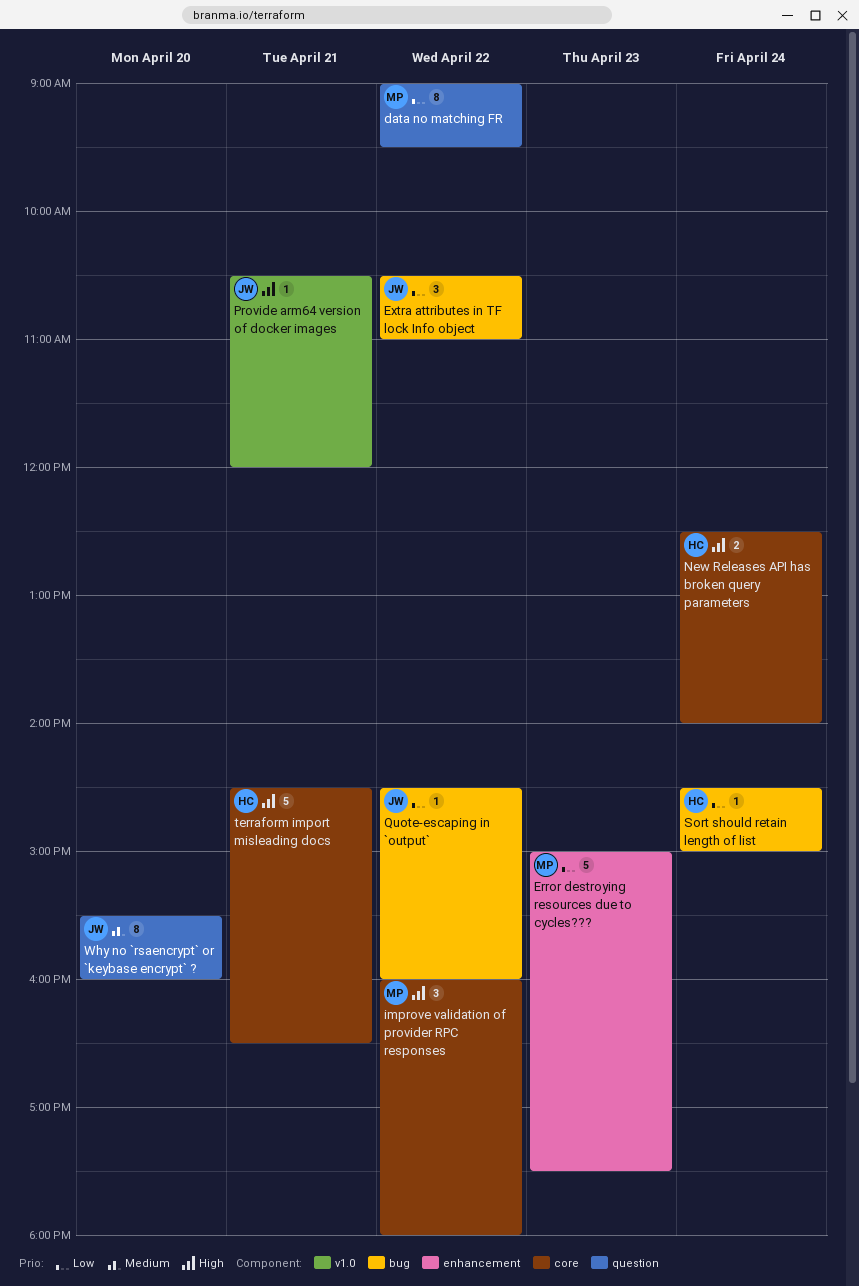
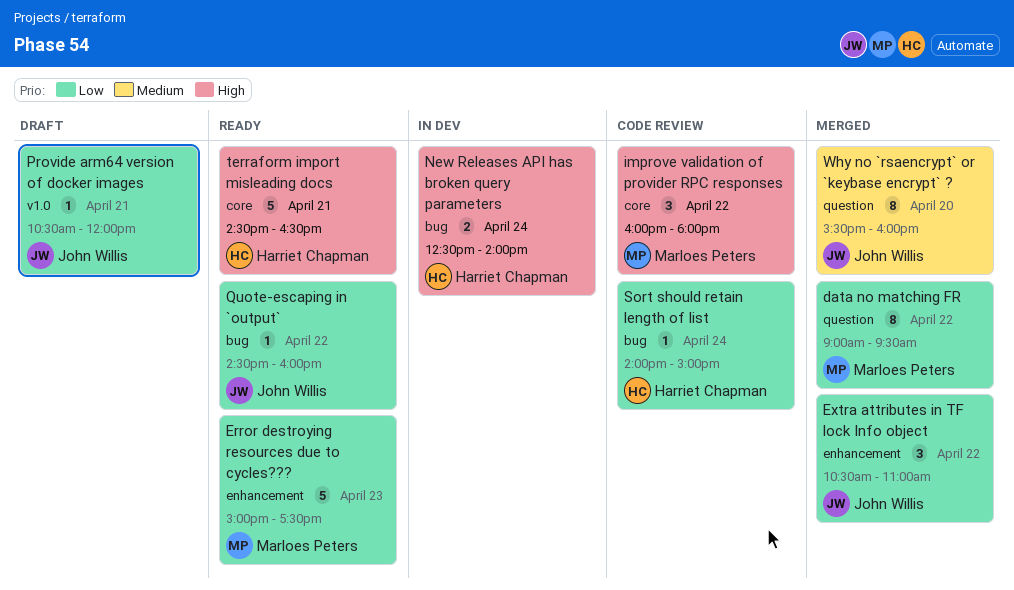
Extra attributes in TF lock Info object, label: bug -> enhancement
New Releases API has broken query parameters, label: core -> bug
Provide arm64 version of docker images, priority: High -> Low
Sort should retain length of list, begins: 14:30 -> 14:00

